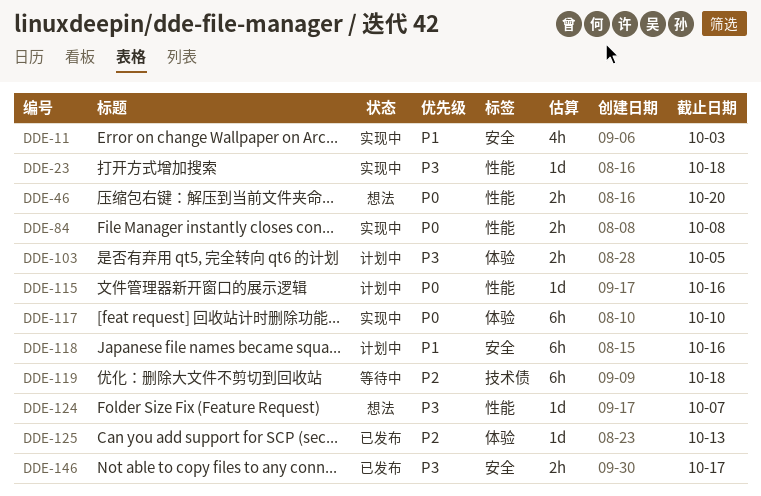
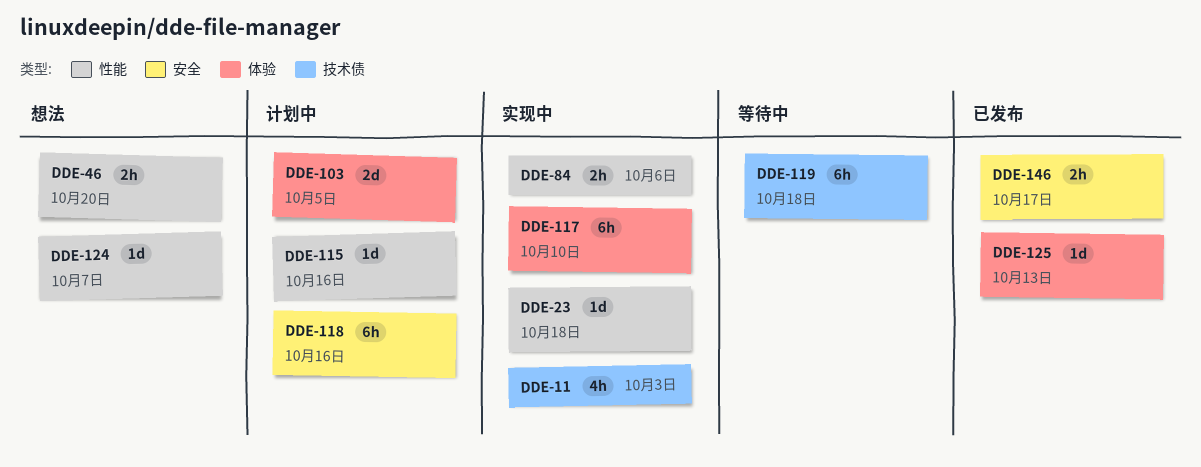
DDE-11, label: 安全 -> 技术债
DDE-84, due: Oct 8 -> Oct 6
DDE-103, estimate: 2h -> 2d

